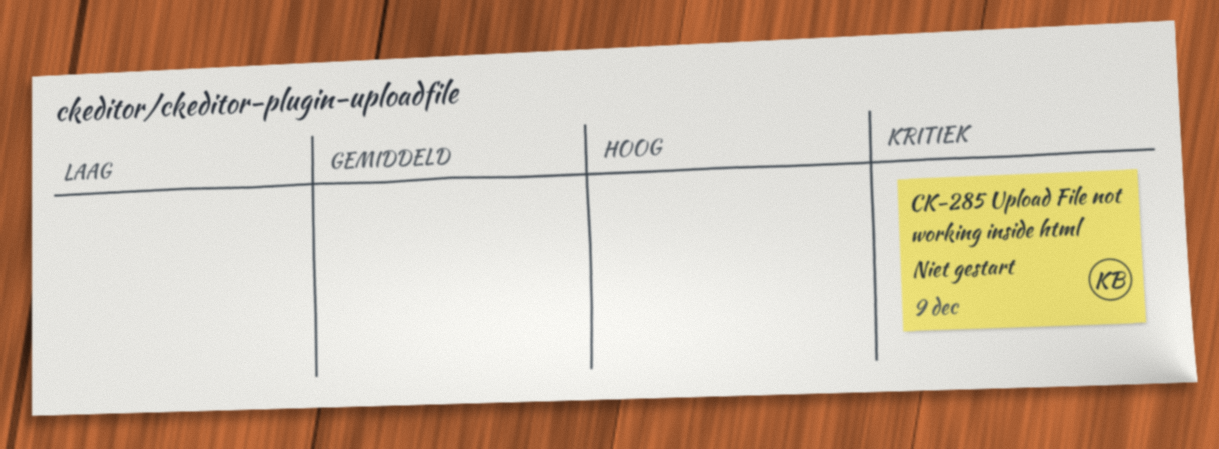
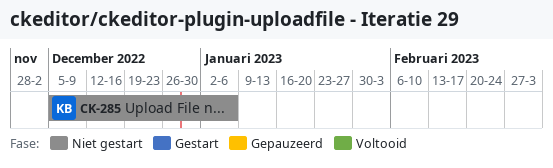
CK-285, due: Dec 9 -> Jan 6

